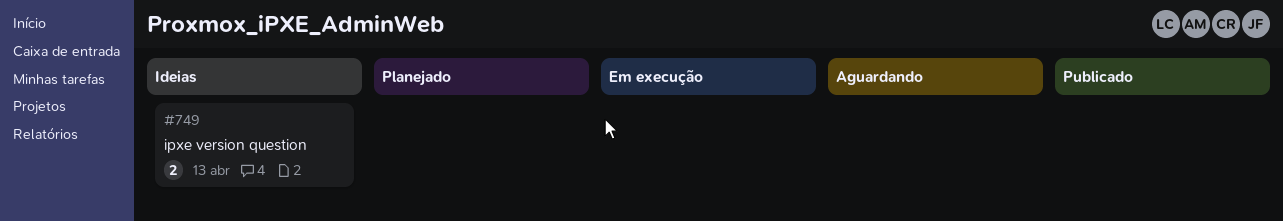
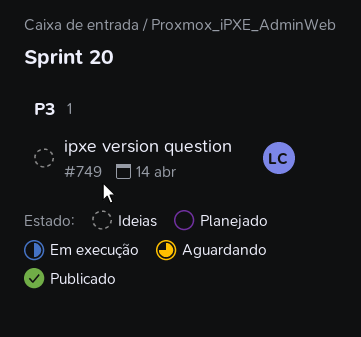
#749, due: Apr 13 -> Apr 14

